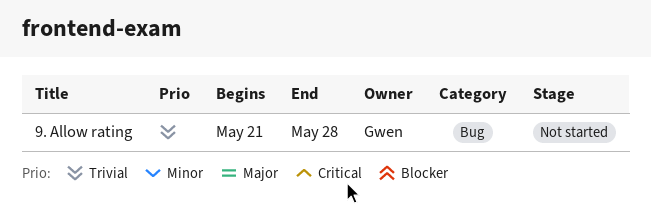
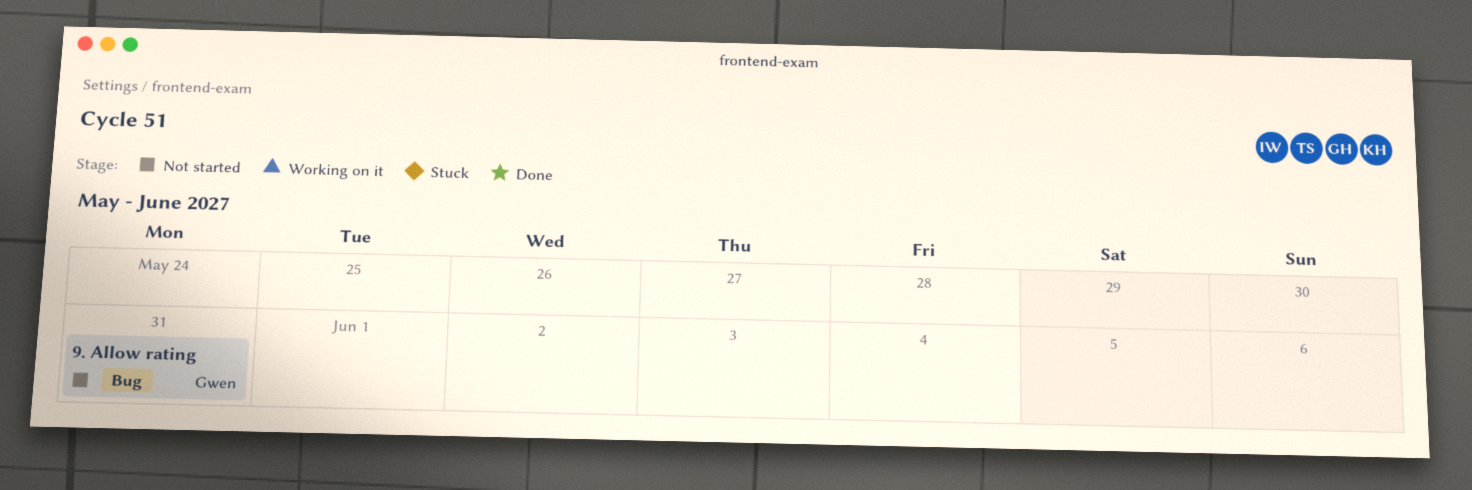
9. Allow rating, due: May 28 -> May 31

